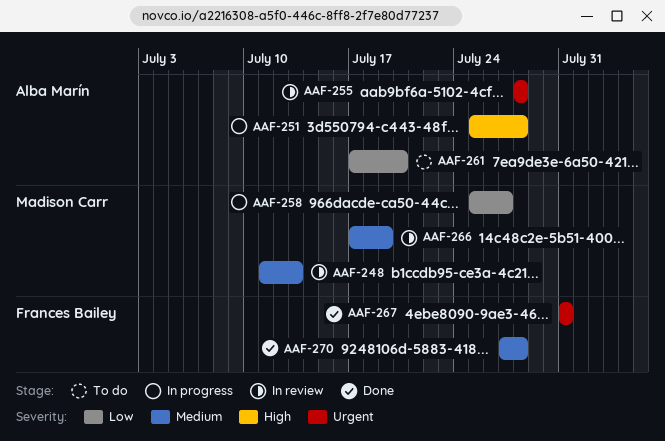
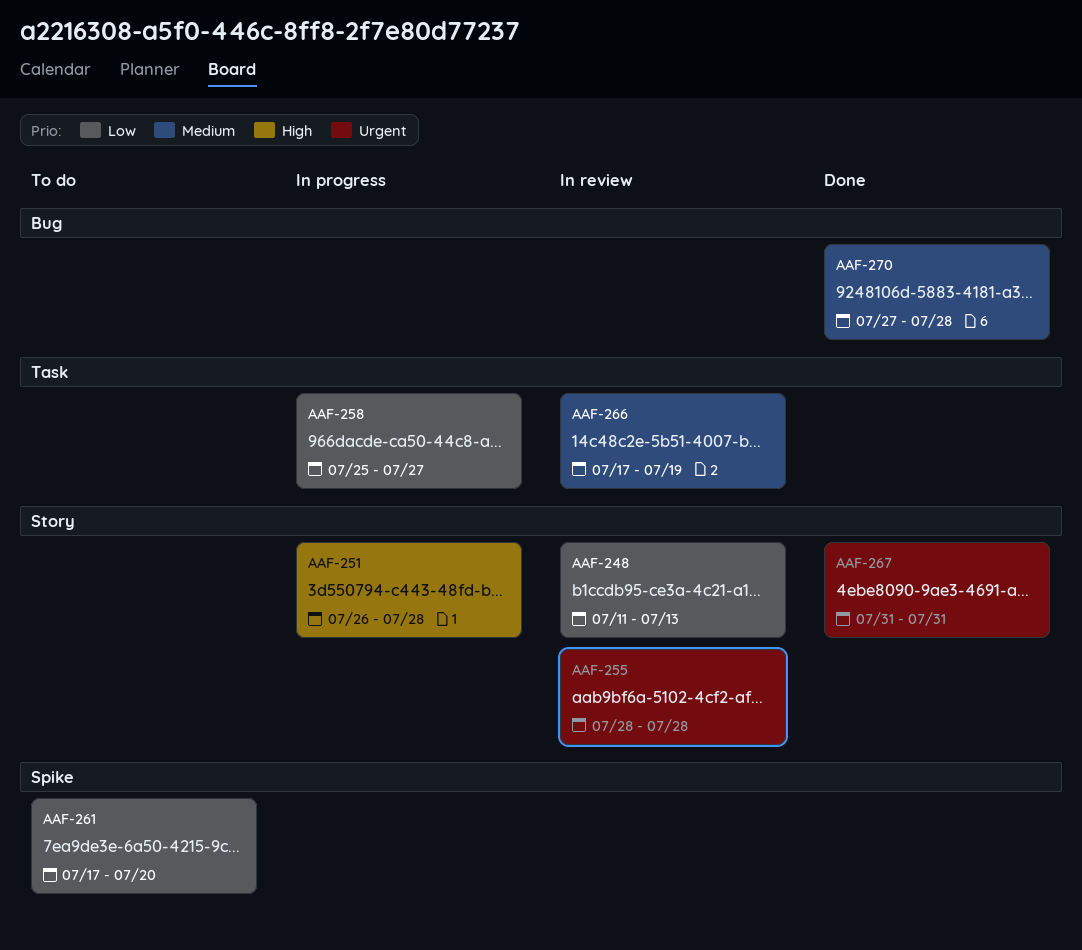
AAF-248, priority: Medium -> Low
AAF-251, start: Jul 25 -> Jul 26

